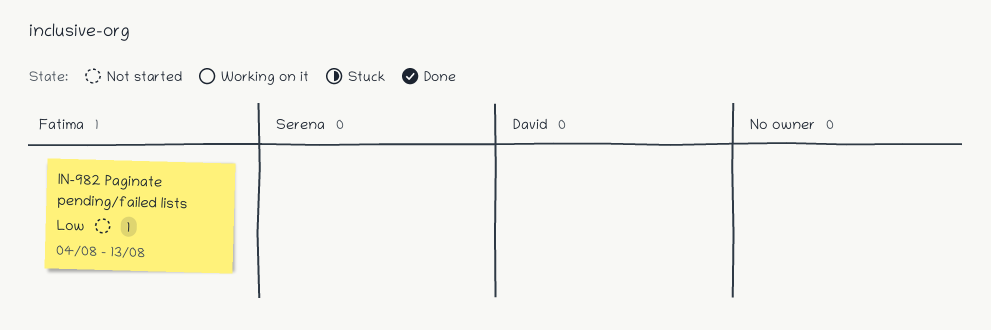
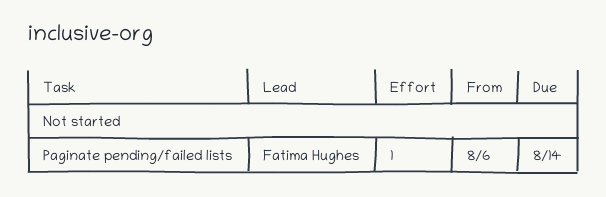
Paginate pending/failed lists, start: Aug 4 -> Aug 6
Paginate pending/failed lists, due: Aug 13 -> Aug 14

